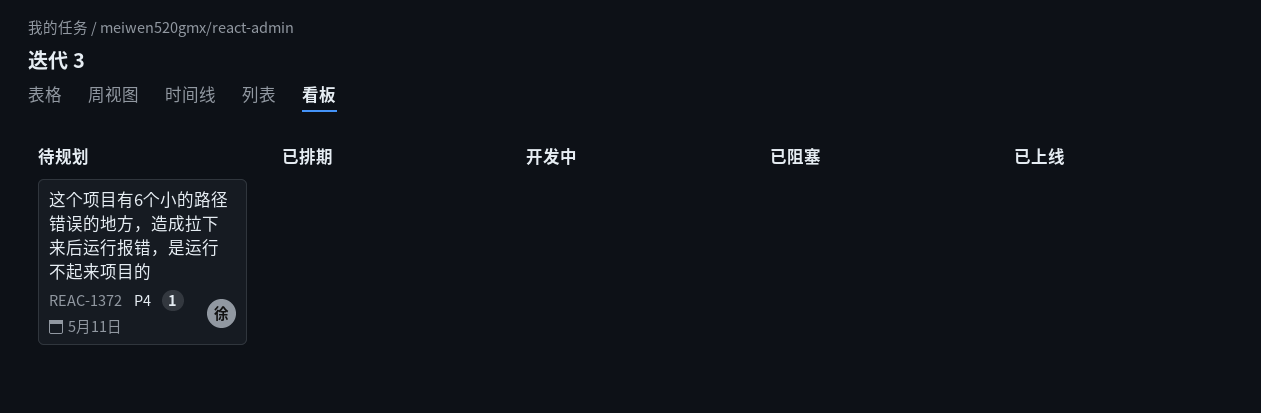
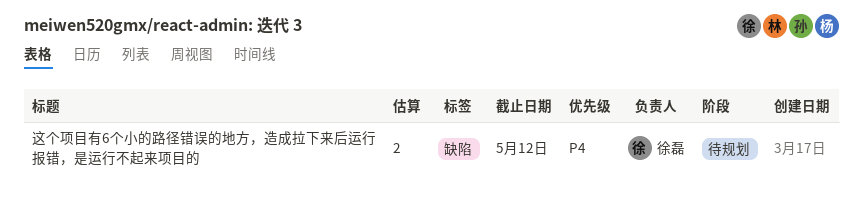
这个项目有6个小的路径错误的地方，造成拉下来后运行报错，是运行不起来项目的, estimate: 1 -> 2
这个项目有6个小的路径错误的地方，造成拉下来后运行报错，是运行不起来项目的, due: May 11 -> May 12

